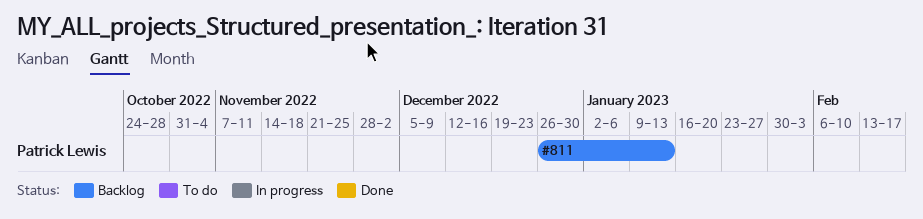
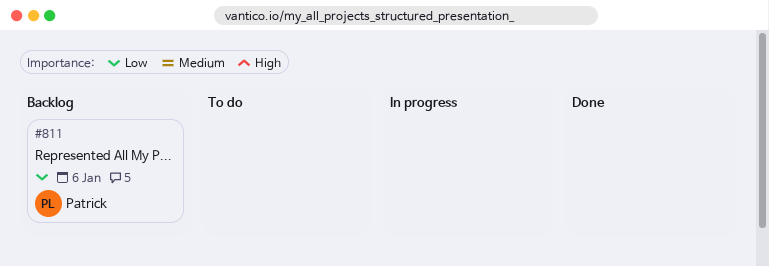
#811, due: Jan 13 -> Jan 6

